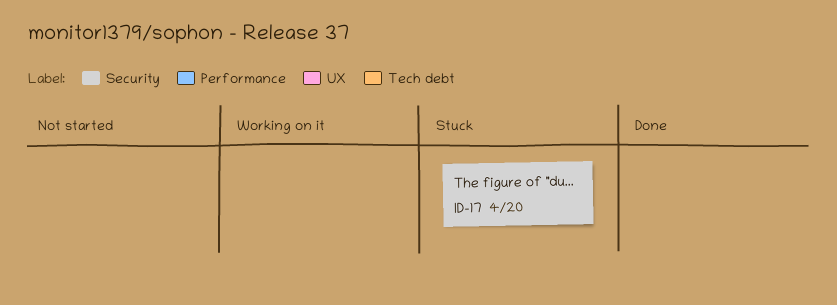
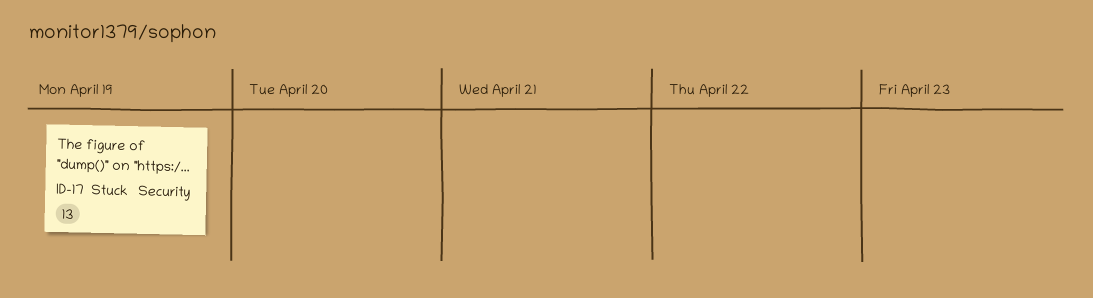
ID-17, due: Apr 20 -> Apr 19

